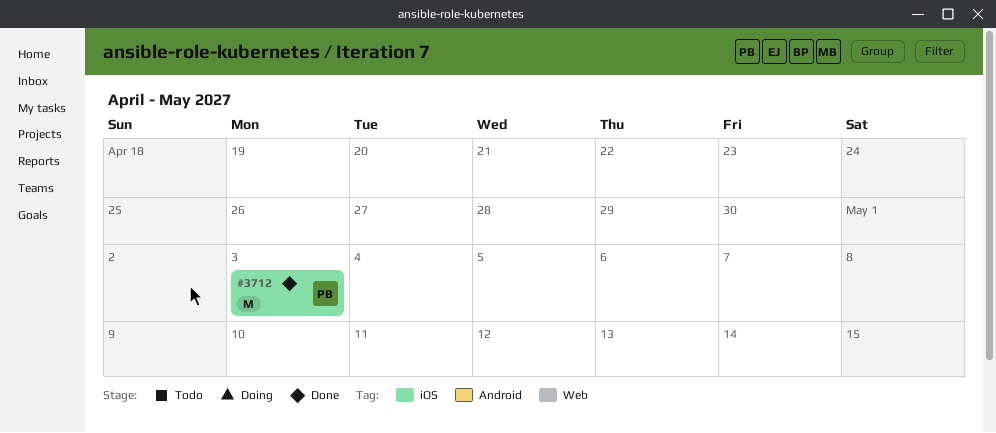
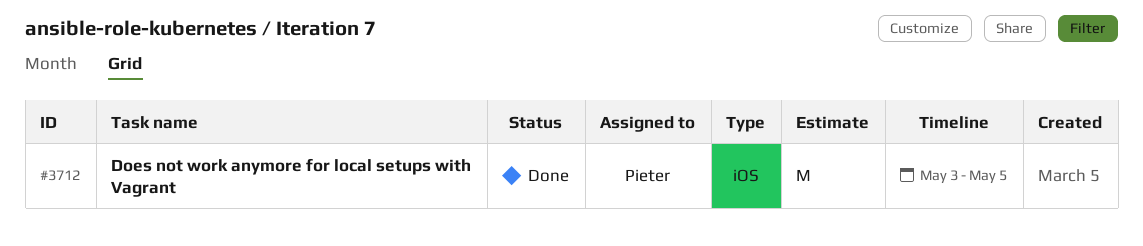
#3712, due: May 3 -> May 5

